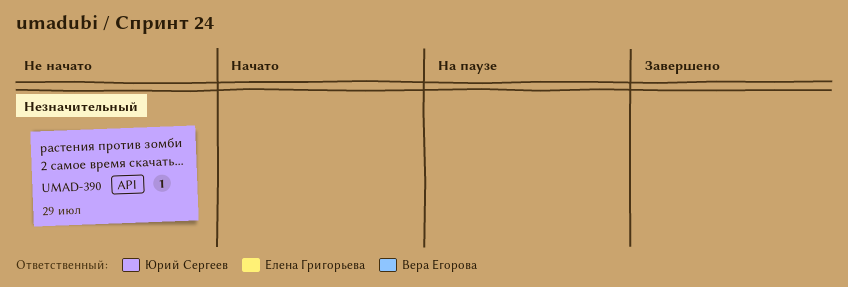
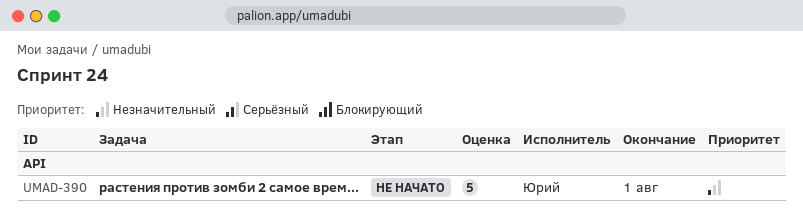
UMAD-390, estimate: 1 -> 5
UMAD-390, due: Jul 29 -> Aug 1

